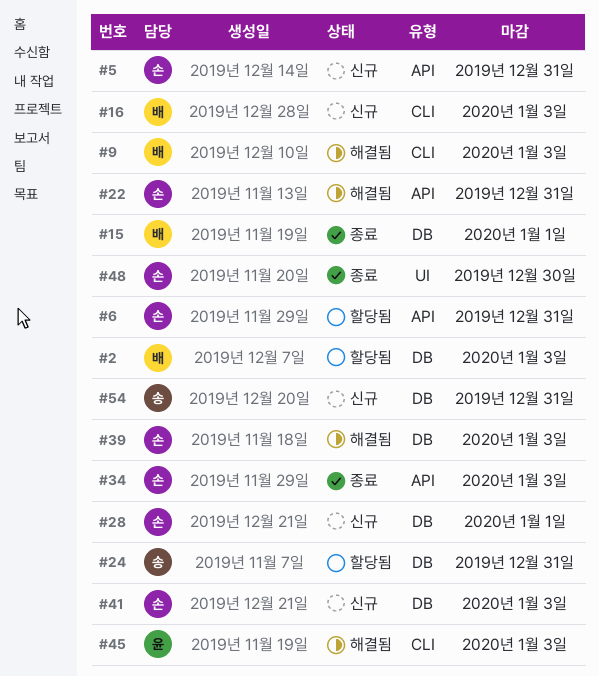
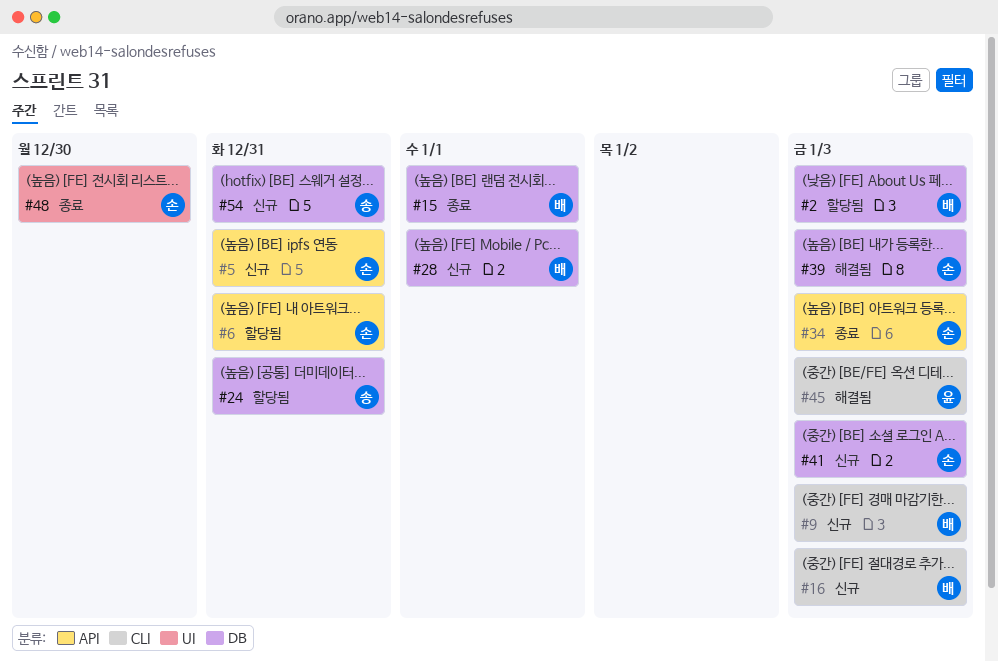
#9, status: 해결됨 -> 신규
#22: present -> none
#28, owner: 손 -> 배

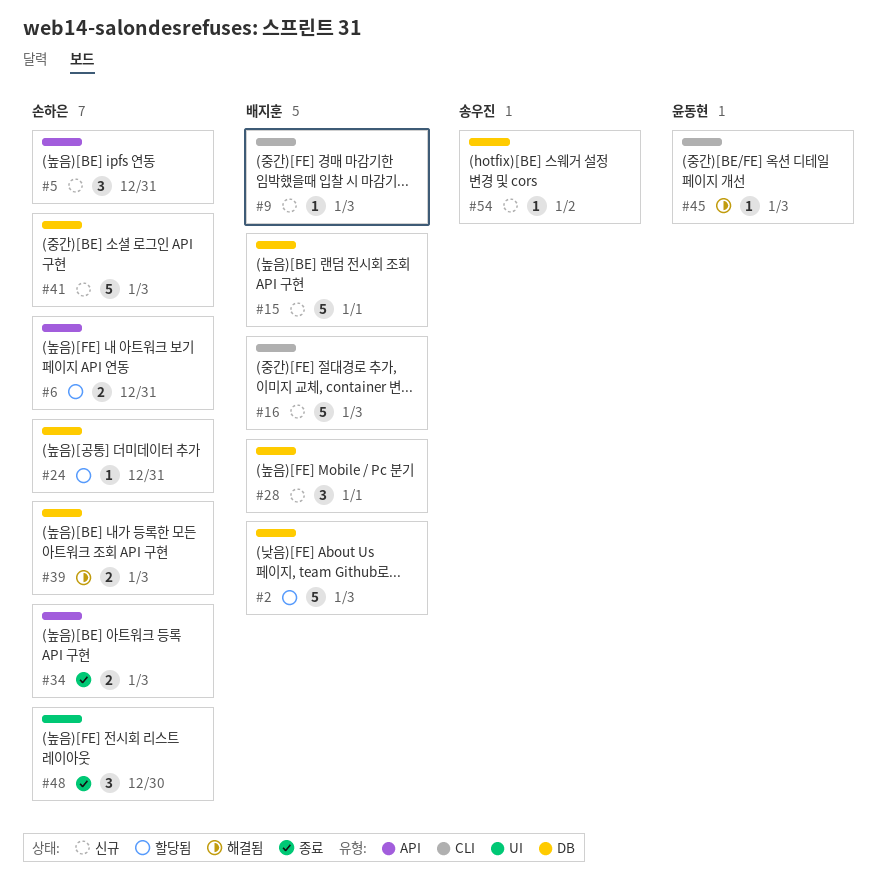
#15, status: 종료 -> 신규
#24, owner: 송우진 -> 손하은
#54, due: Dec 31 -> Jan 2

